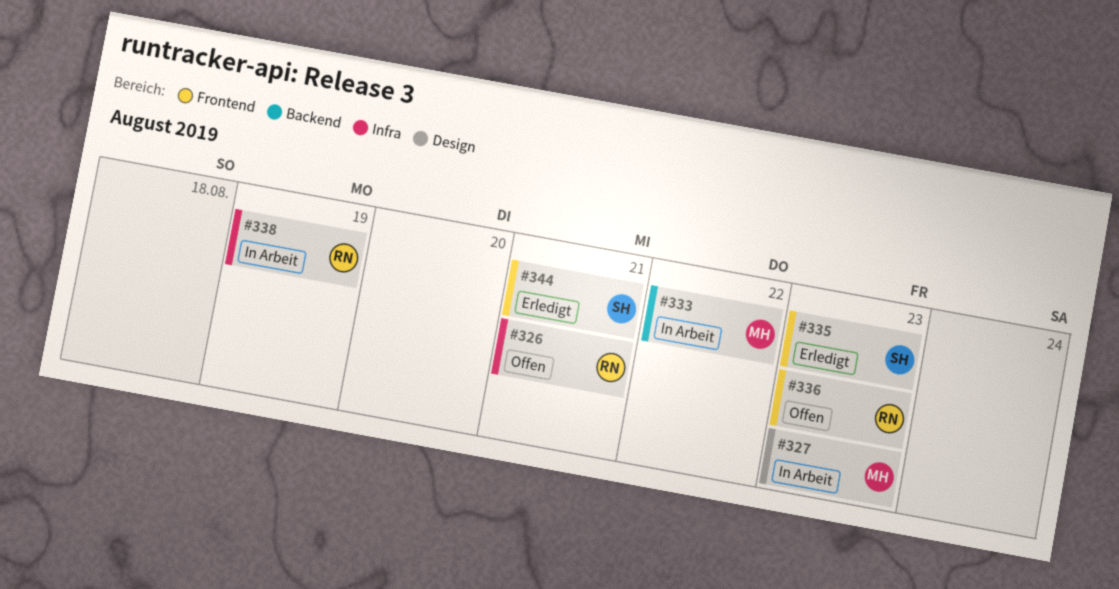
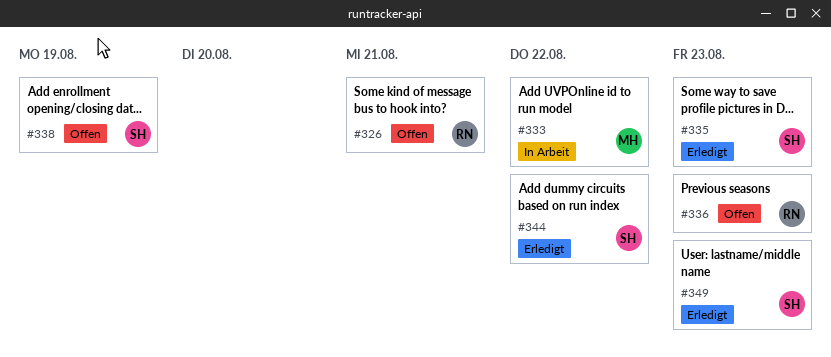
#327: present -> none
#338, status: In Arbeit -> Offen
#338, owner: RN -> SH
#344, due: Aug 21 -> Aug 22
#349: none -> present

